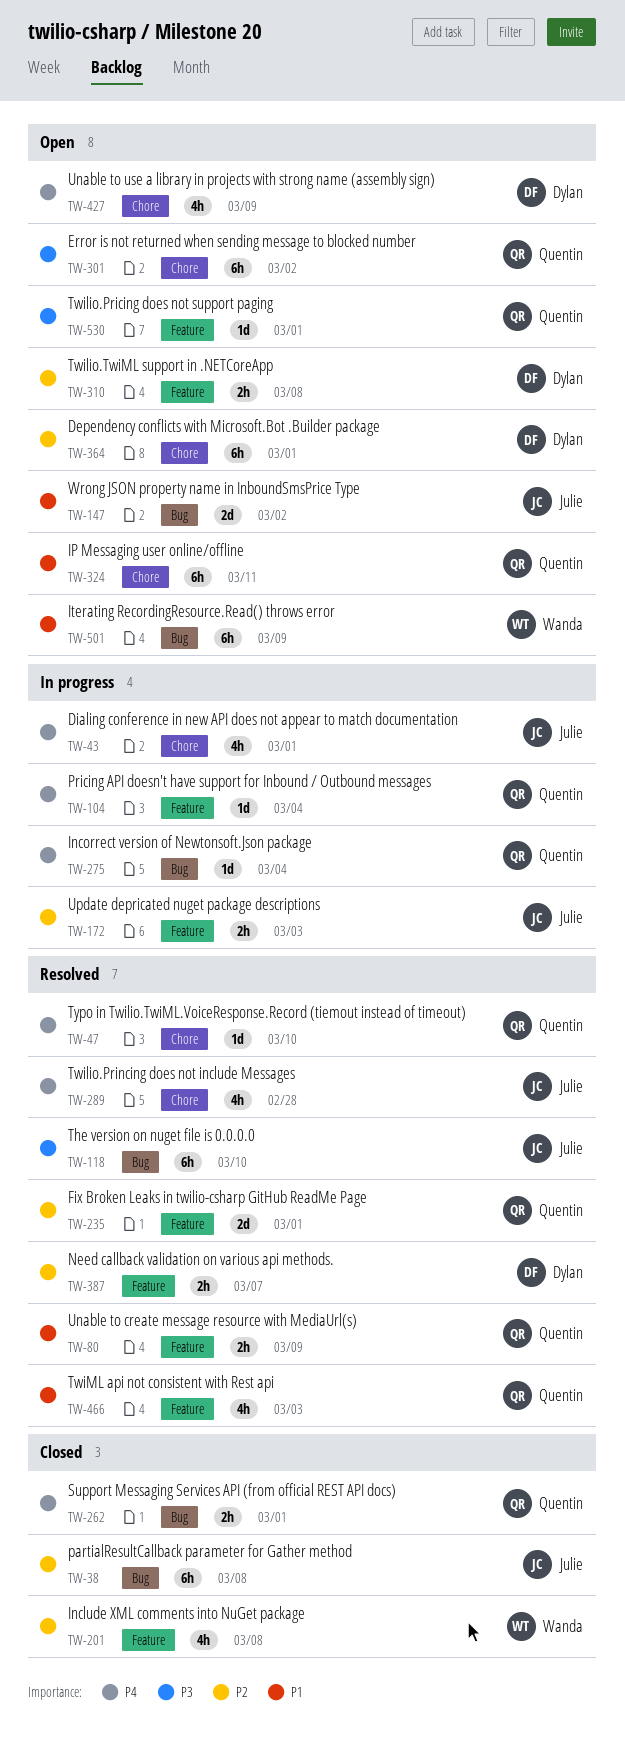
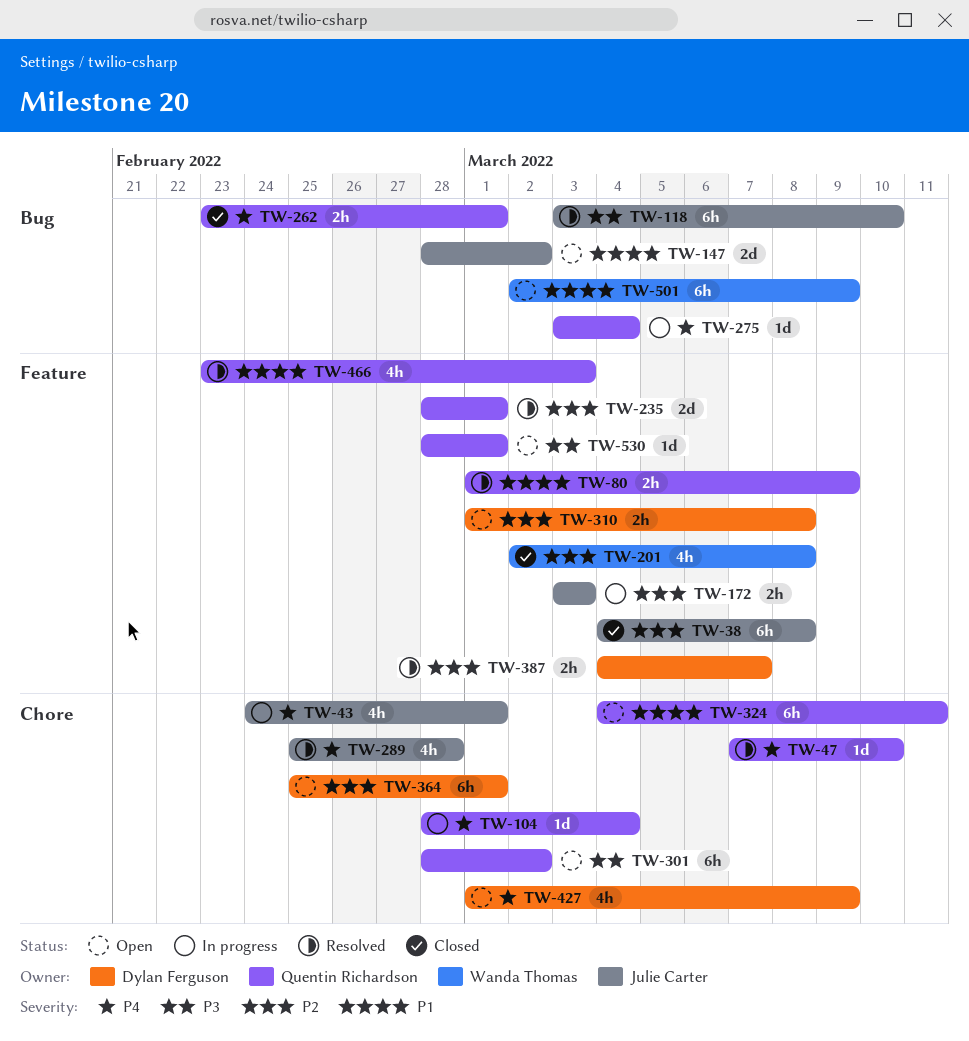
TW-38, label: Bug -> Feature
TW-104, label: Feature -> Chore

